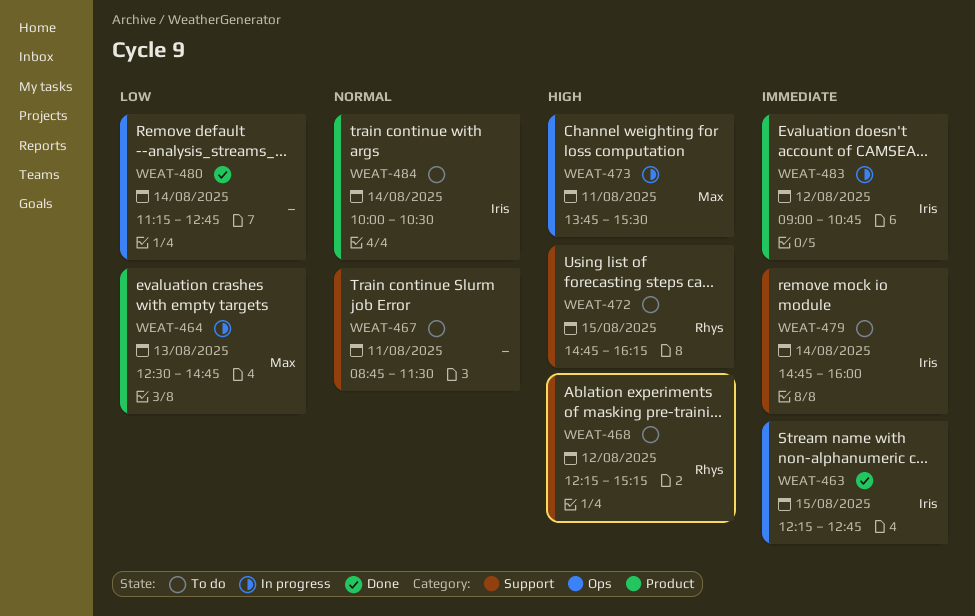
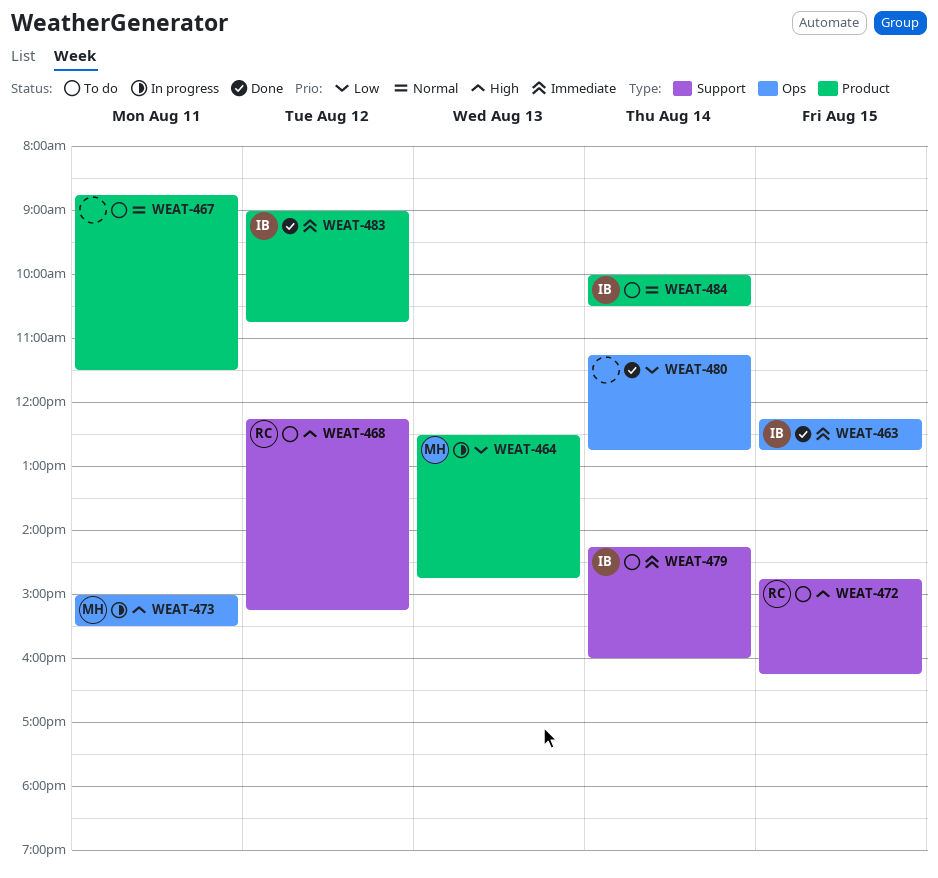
WEAT-467, label: Support -> Product
WEAT-473, begins: 13:45 -> 15:00
WEAT-479, begins: 14:45 -> 14:15
WEAT-483, status: In progress -> Done

